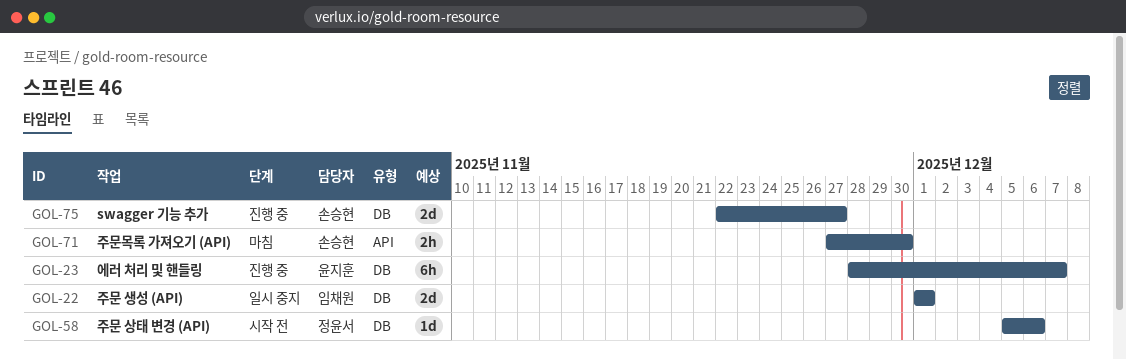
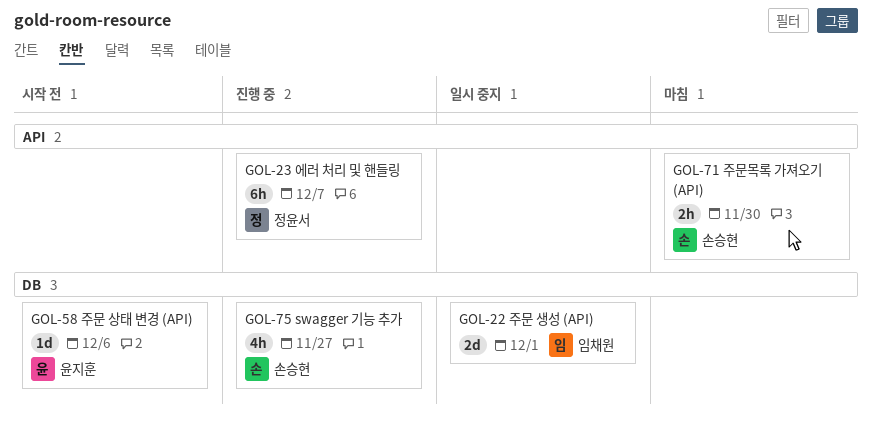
GOL-23, owner: 윤지훈 -> 정윤서
GOL-23, label: DB -> API
GOL-58, owner: 정윤서 -> 윤지훈
GOL-75, estimate: 2d -> 4h

